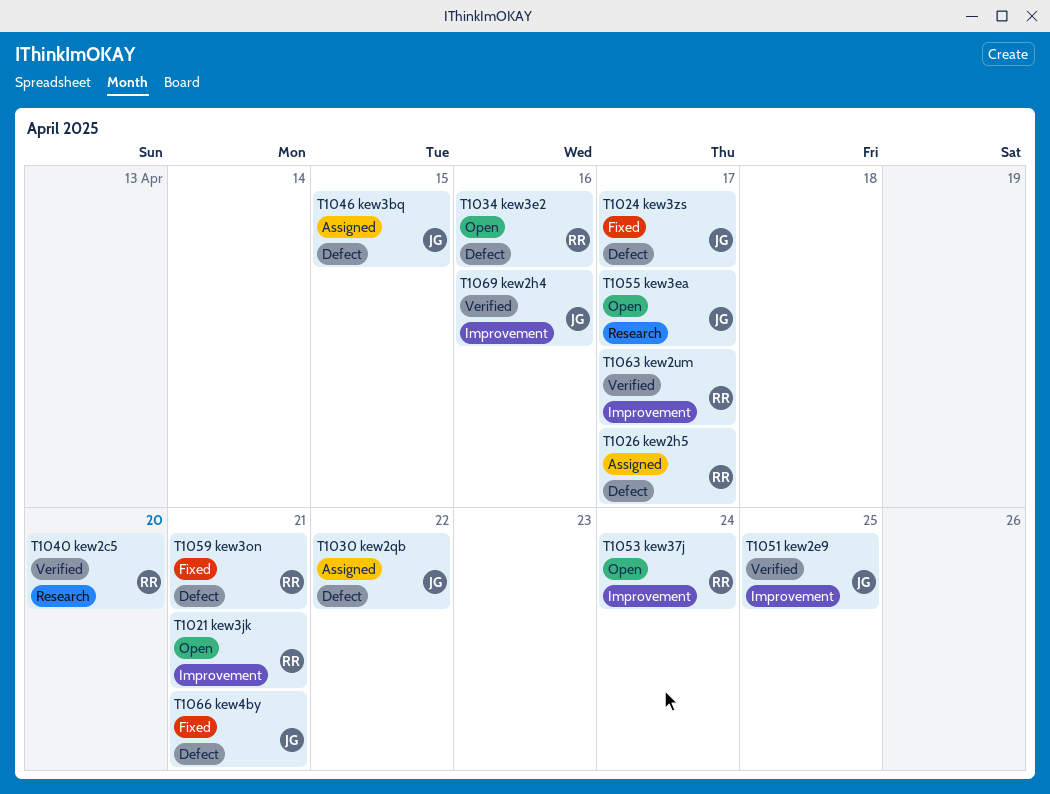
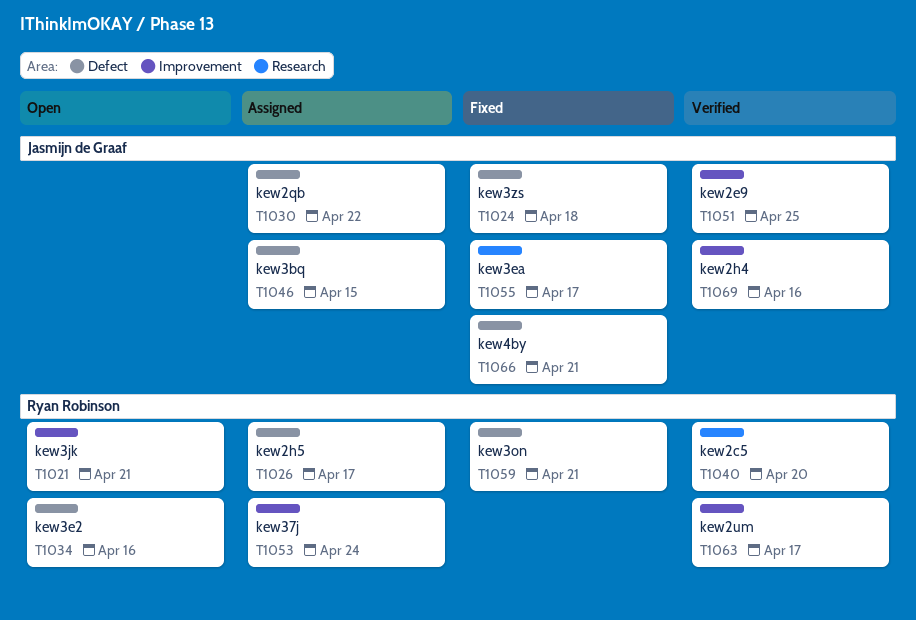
T1024, due: Apr 17 -> Apr 18
T1053, status: Open -> Assigned
T1055, status: Open -> Fixed

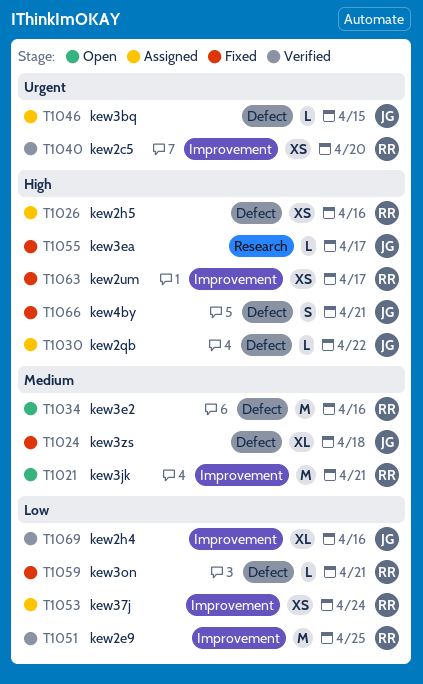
T1026, due: Apr 17 -> Apr 16
T1040, label: Research -> Improvement
T1051, owner: Jasmijn de Graaf -> Ryan Robinson
T1063, status: Verified -> Fixed

